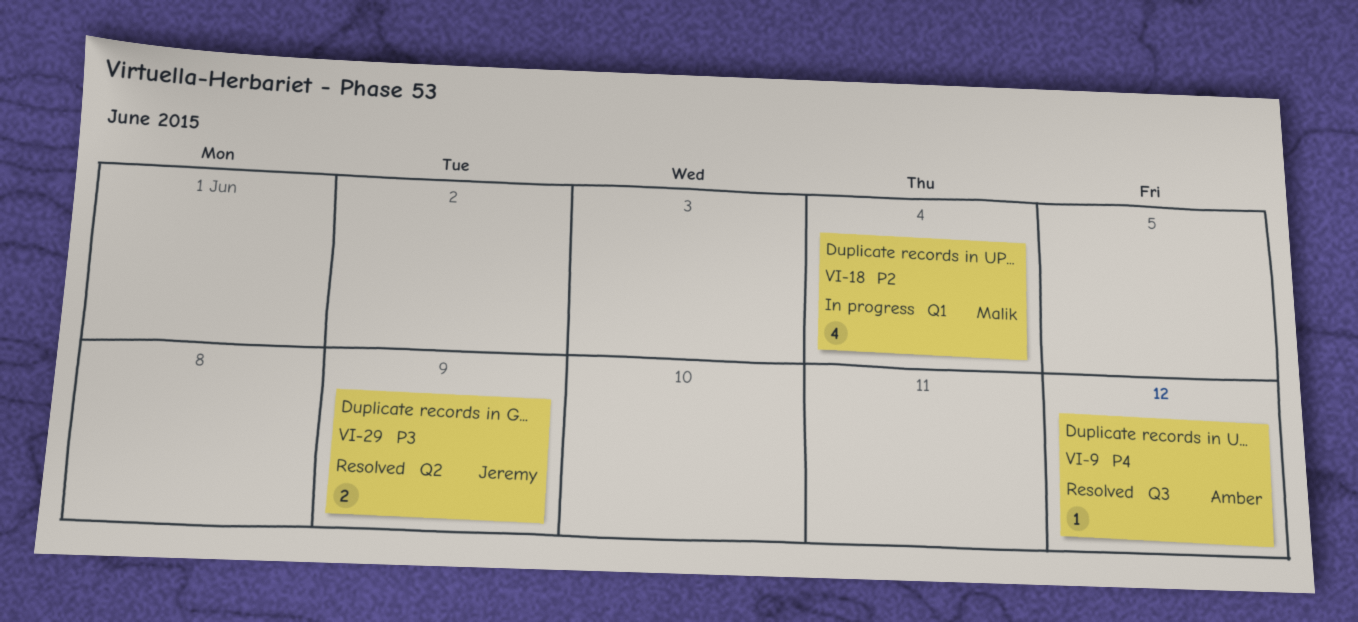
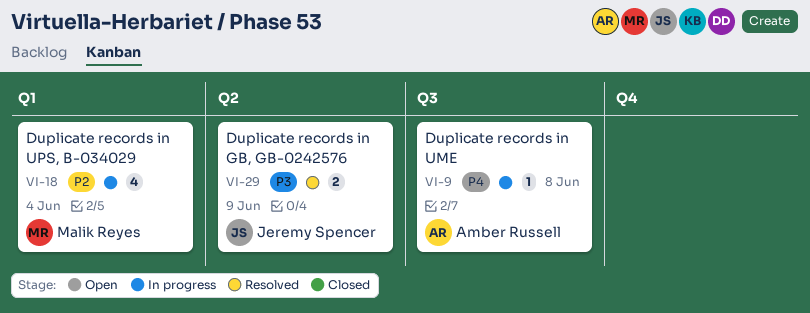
VI-9, status: Resolved -> In progress
VI-9, due: Jun 12 -> Jun 8

